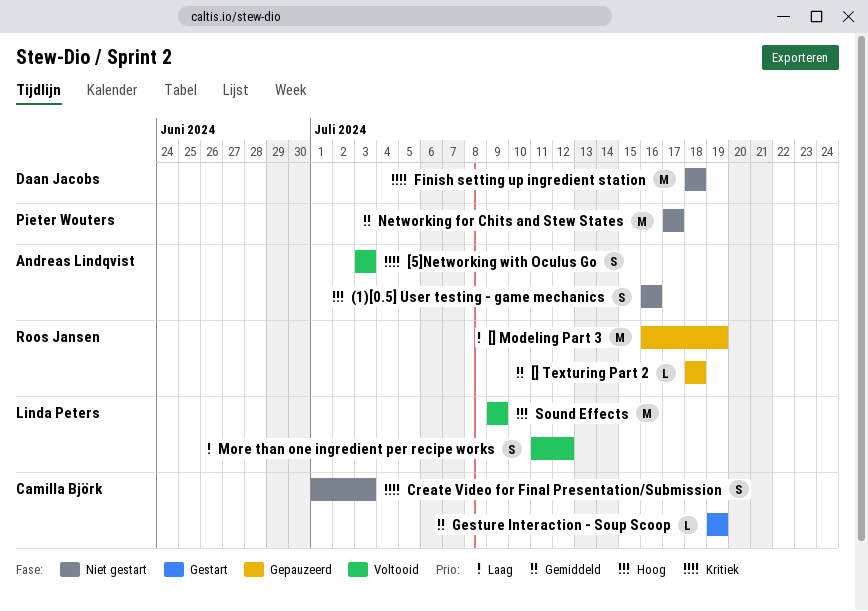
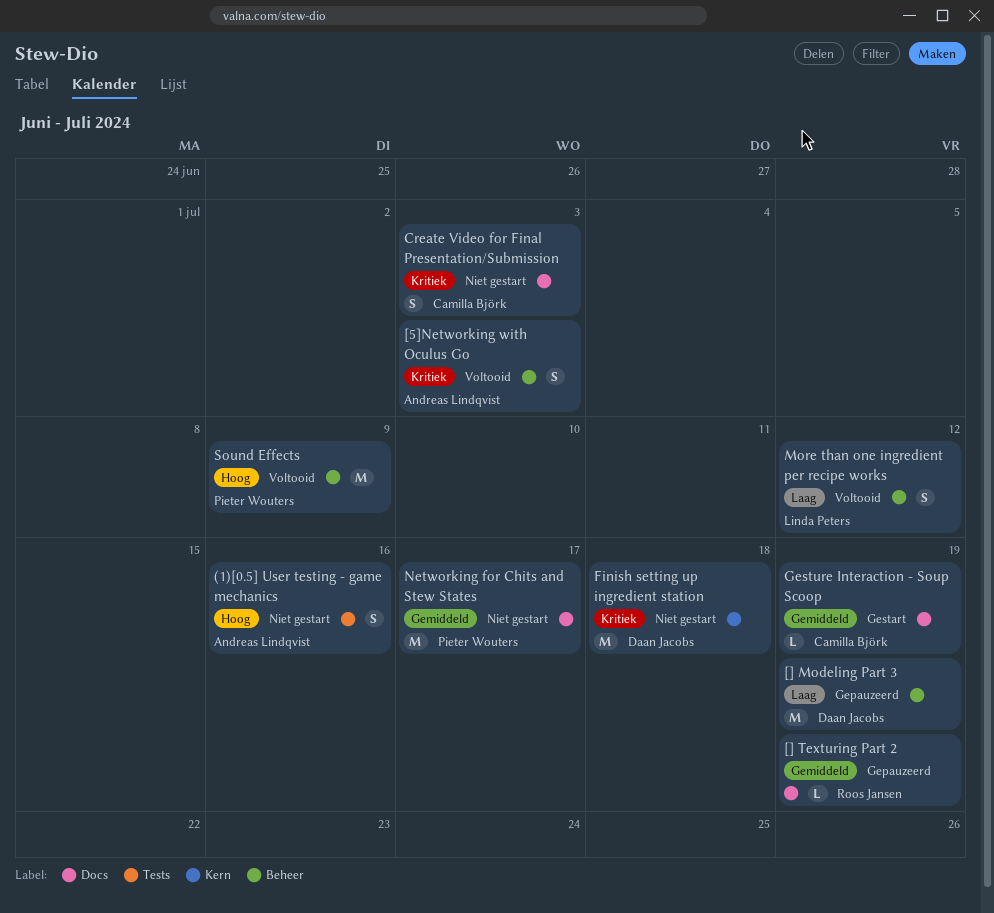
[] Modeling Part 3, owner: Roos Jansen -> Daan Jacobs
[] Texturing Part 2, due: Jul 18 -> Jul 19
Sound Effects, owner: Linda Peters -> Pieter Wouters

